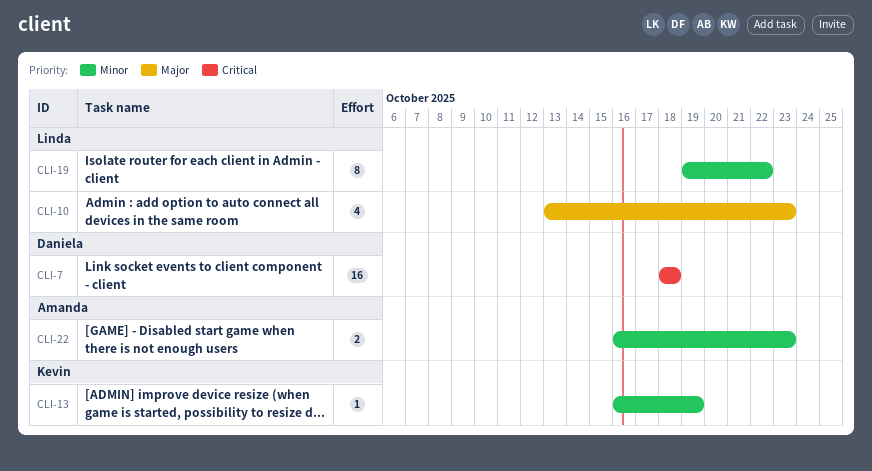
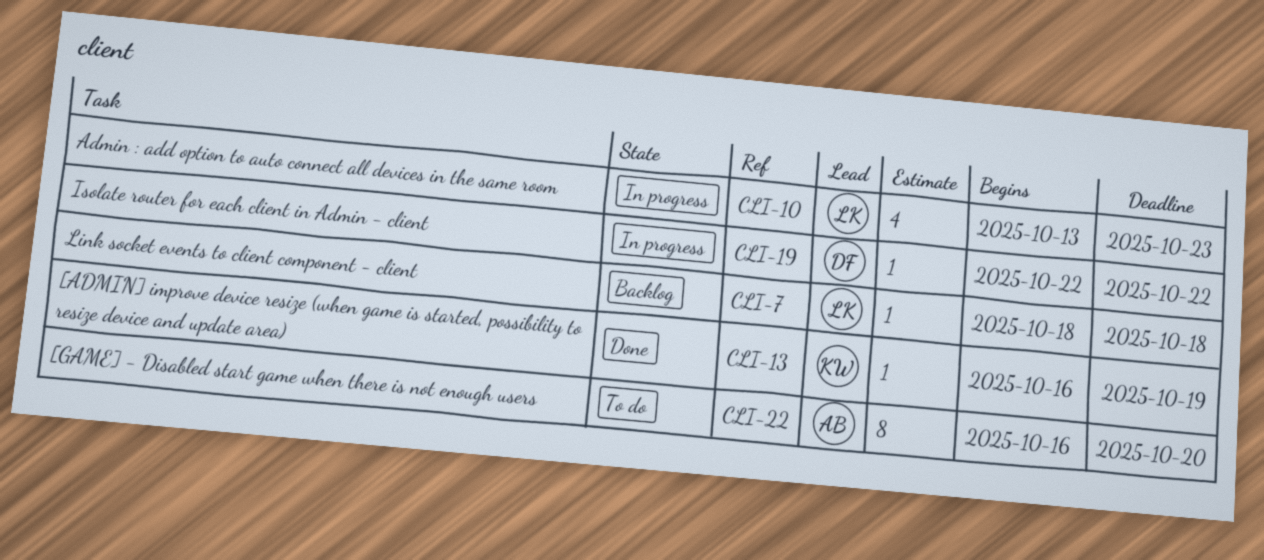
CLI-7, owner: Daniela -> Linda
CLI-7, estimate: 16 -> 1
CLI-19, owner: Linda -> Daniela
CLI-19, estimate: 8 -> 1
CLI-19, start: Oct 19 -> Oct 22
CLI-22, estimate: 2 -> 8
CLI-22, due: Oct 23 -> Oct 20

